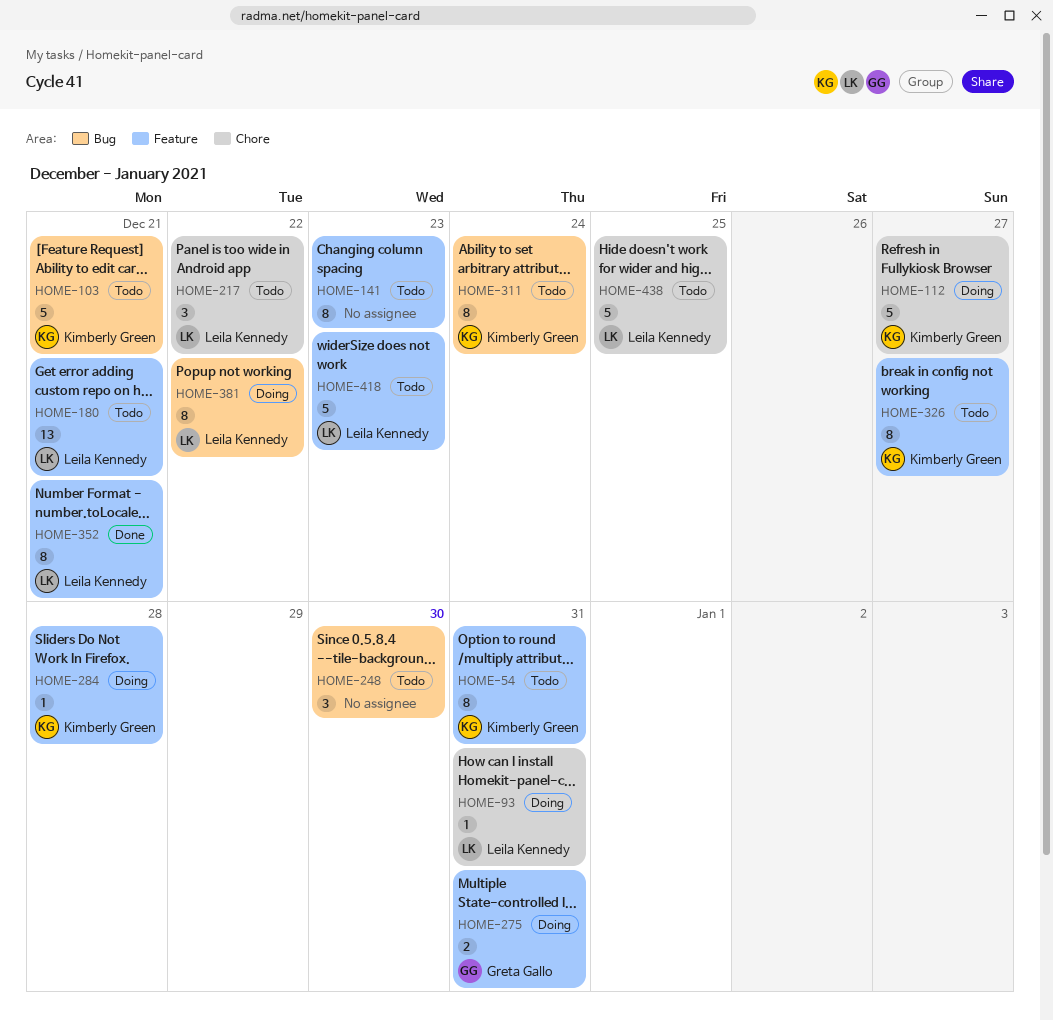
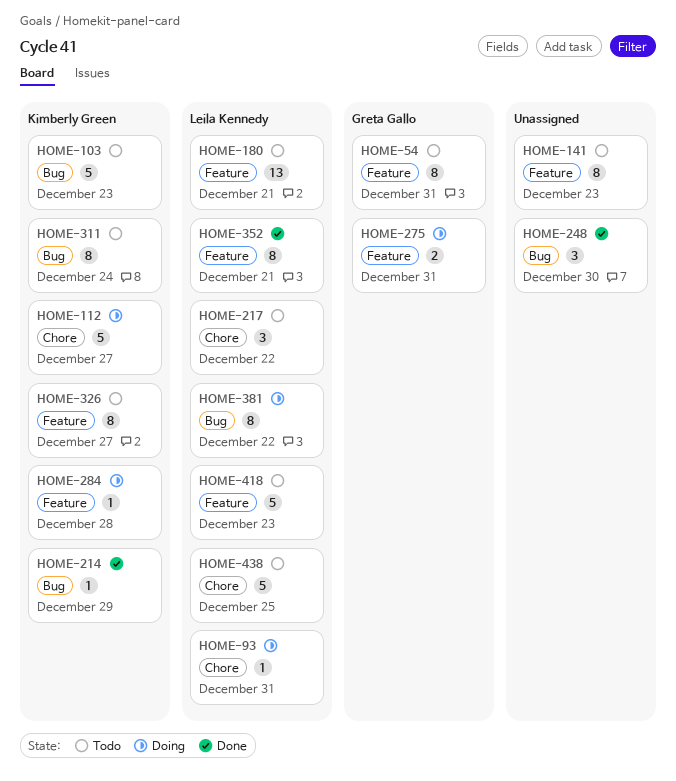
HOME-54, owner: Kimberly Green -> Greta Gallo
HOME-103, due: Dec 21 -> Dec 23
HOME-214: none -> present
HOME-248, status: Todo -> Done

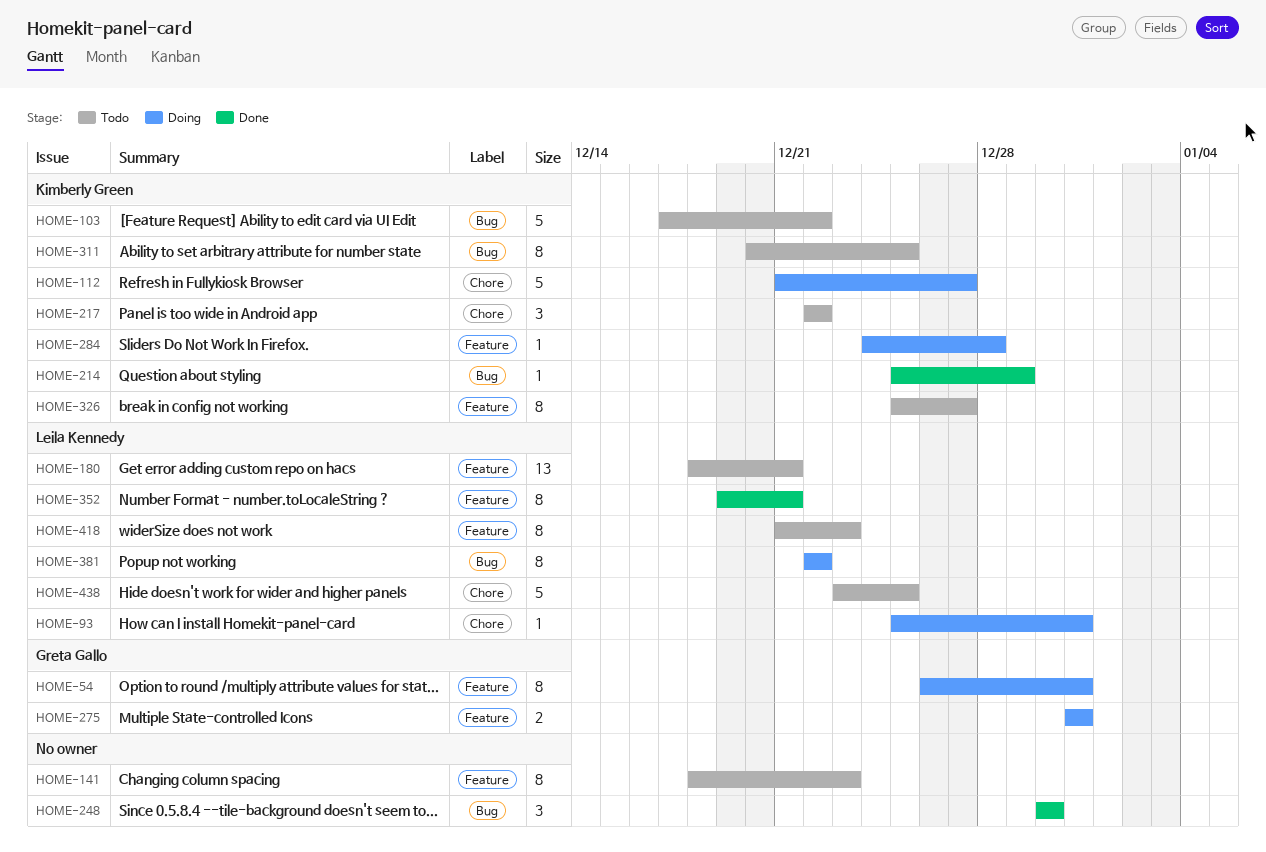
HOME-54, status: Todo -> Doing
HOME-103, due: Dec 23 -> Dec 22
HOME-217, owner: Leila Kennedy -> Kimberly Green
HOME-311, due: Dec 24 -> Dec 25
HOME-418, estimate: 5 -> 8

